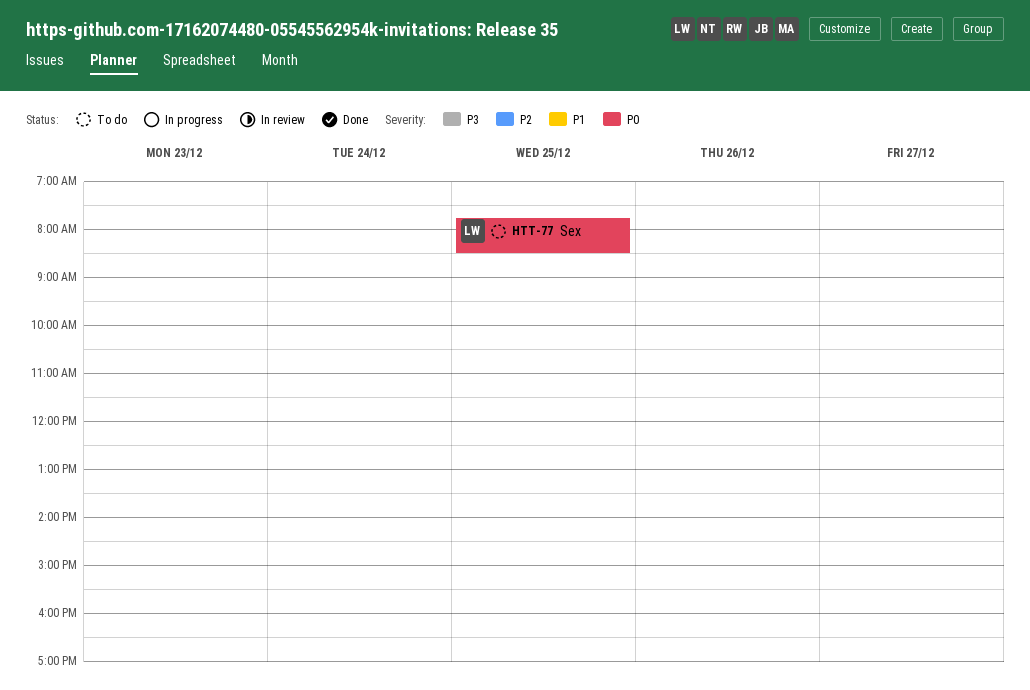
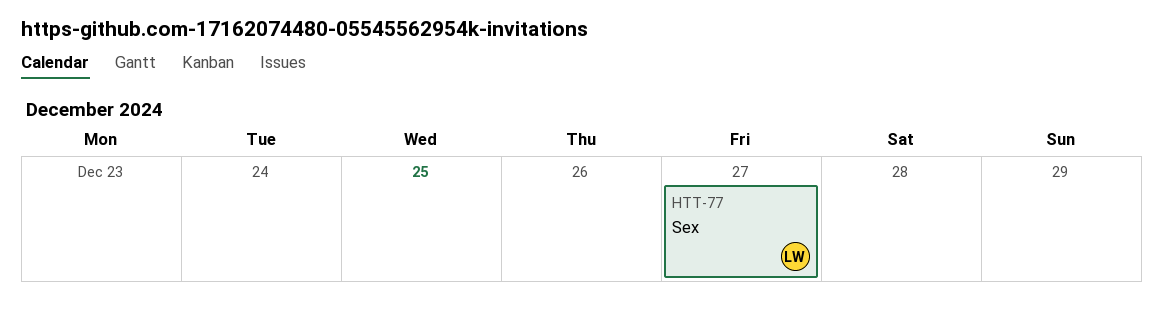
HTT-77, day: Dec 25 -> Dec 27

